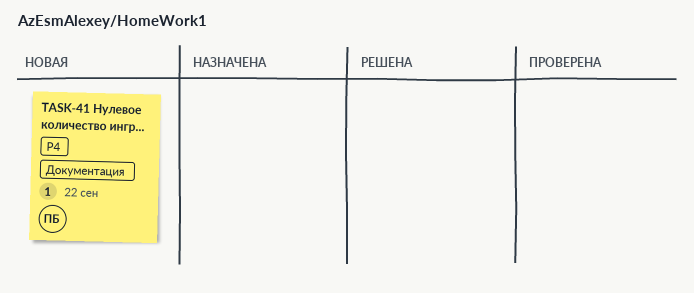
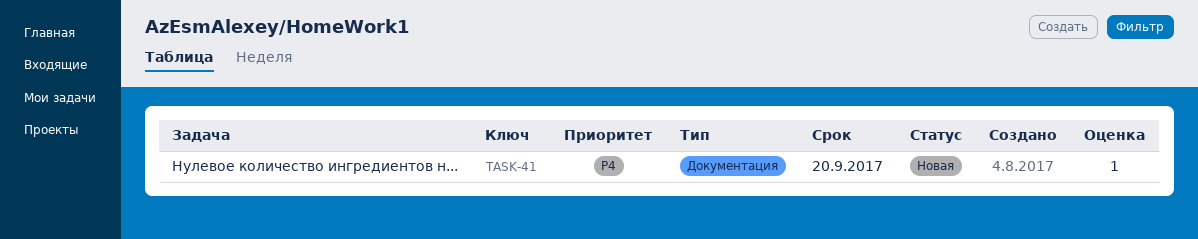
TASK-41, due: Sep 22 -> Sep 20

